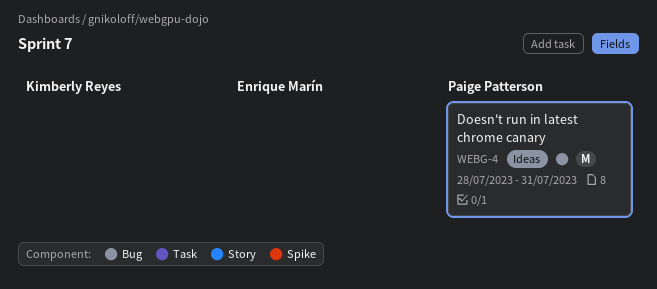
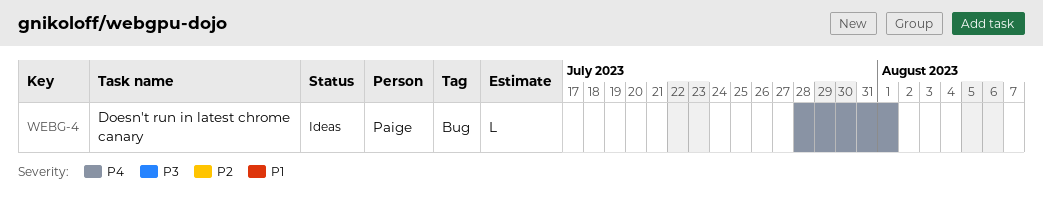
WEBG-4, estimate: M -> L
WEBG-4, due: Jul 31 -> Aug 1

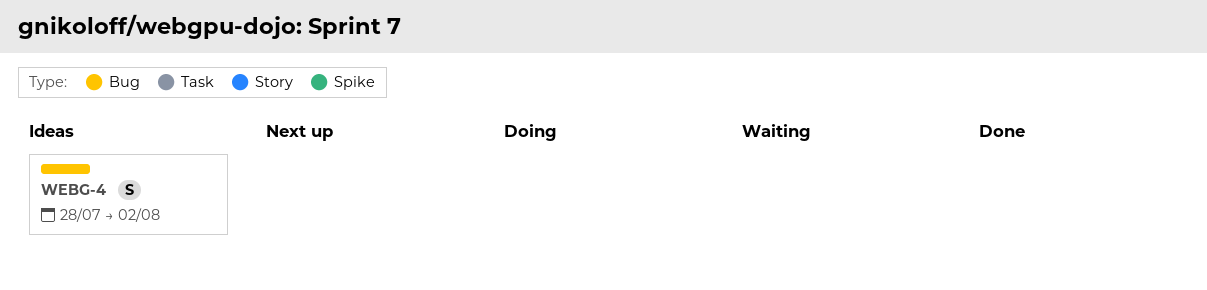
WEBG-4, estimate: L -> S
WEBG-4, due: Aug 1 -> Aug 2

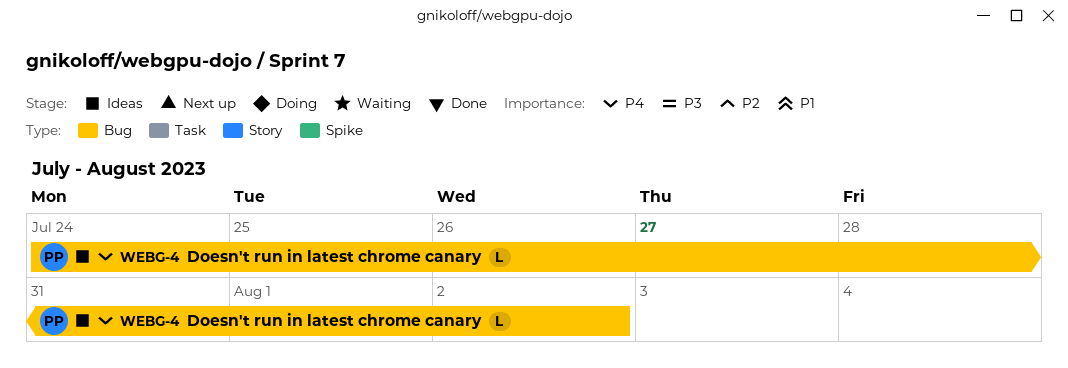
WEBG-4, estimate: S -> L
WEBG-4, start: Jul 28 -> Jul 24

